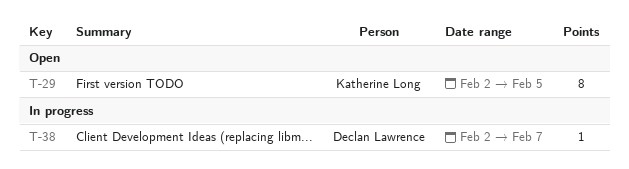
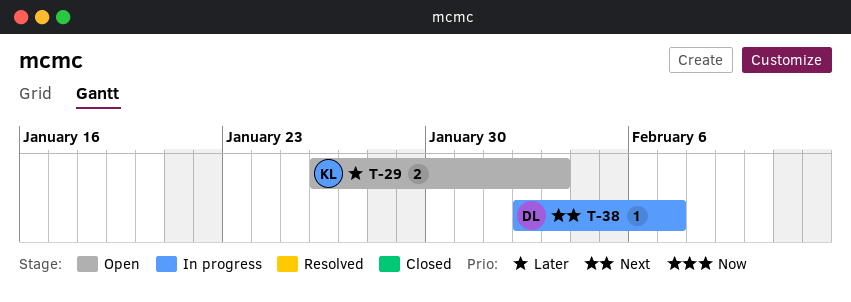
T-29, estimate: 8 -> 2
T-29, start: Feb 2 -> Jan 26
T-29, due: Feb 5 -> Feb 3

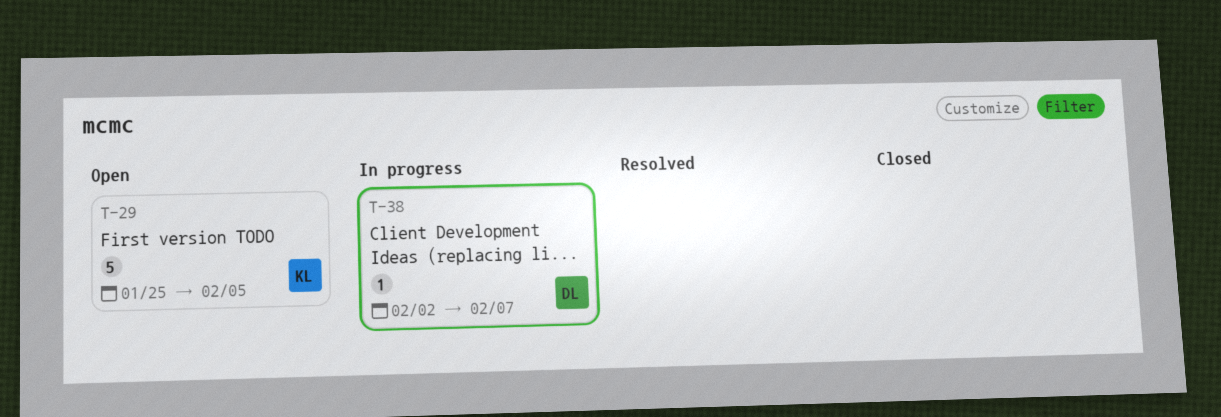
T-29, estimate: 2 -> 5
T-29, start: Jan 26 -> Jan 25
T-29, due: Feb 3 -> Feb 5

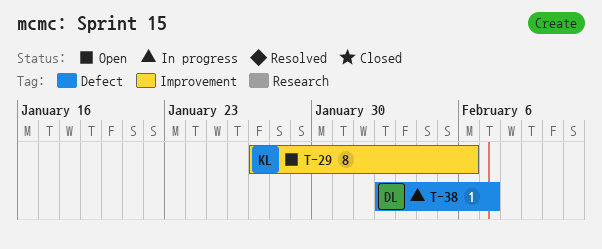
T-29, estimate: 5 -> 8
T-29, start: Jan 25 -> Jan 27
T-29, due: Feb 5 -> Feb 6

